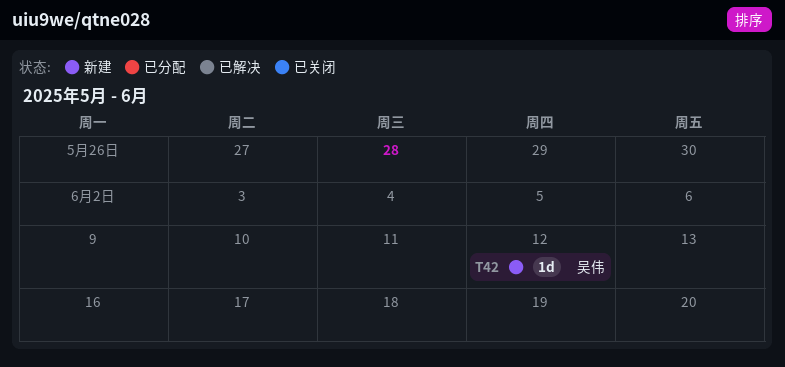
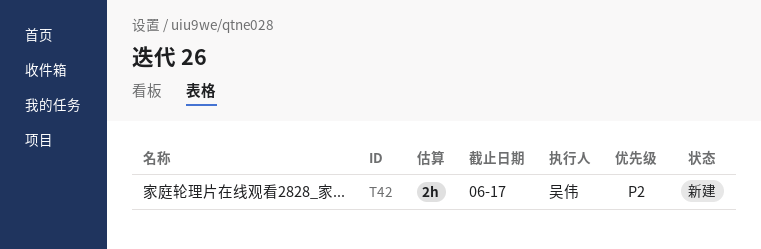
T42, estimate: 1d -> 2h
T42, due: Jun 12 -> Jun 17

